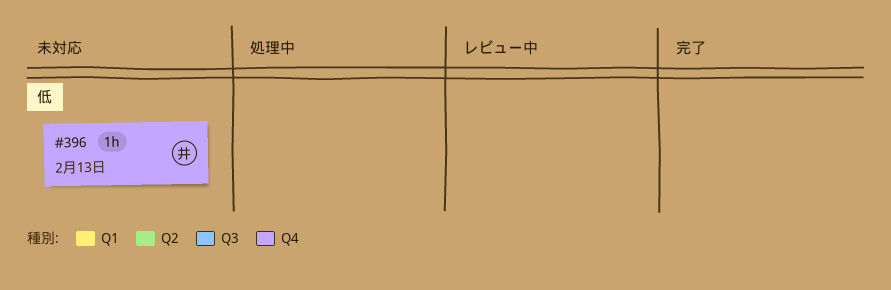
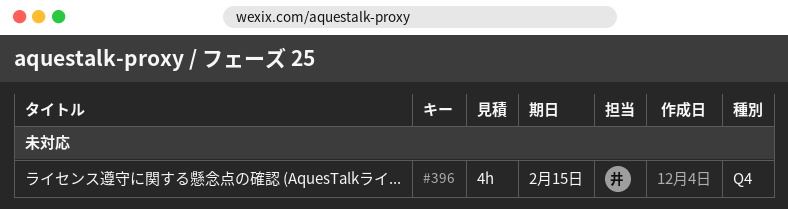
#396, estimate: 1h -> 4h
#396, due: Feb 13 -> Feb 15

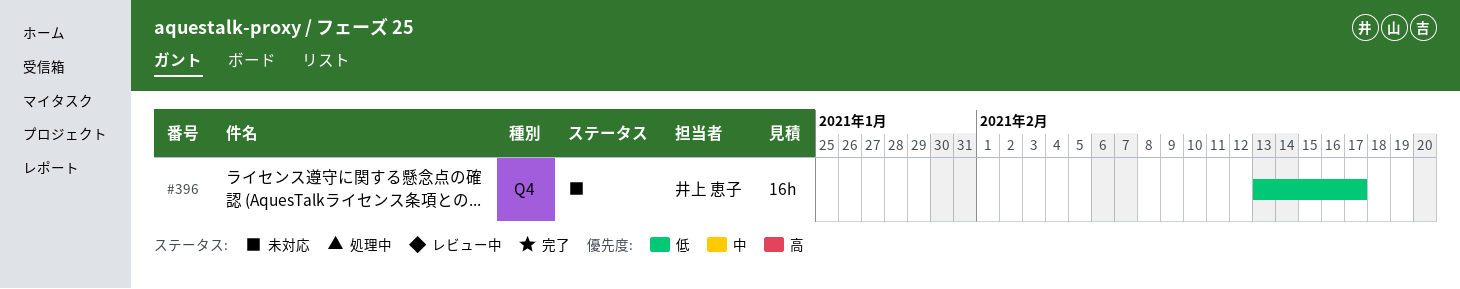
#396, estimate: 4h -> 16h
#396, due: Feb 15 -> Feb 17

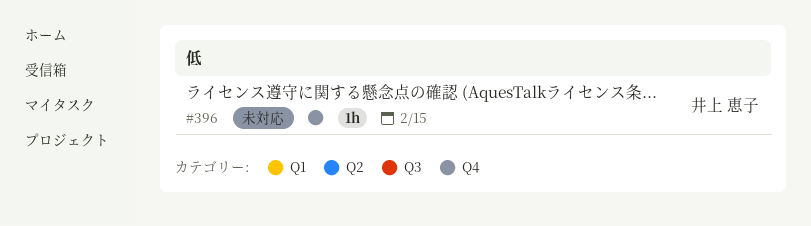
#396, estimate: 16h -> 1h
#396, due: Feb 17 -> Feb 15

